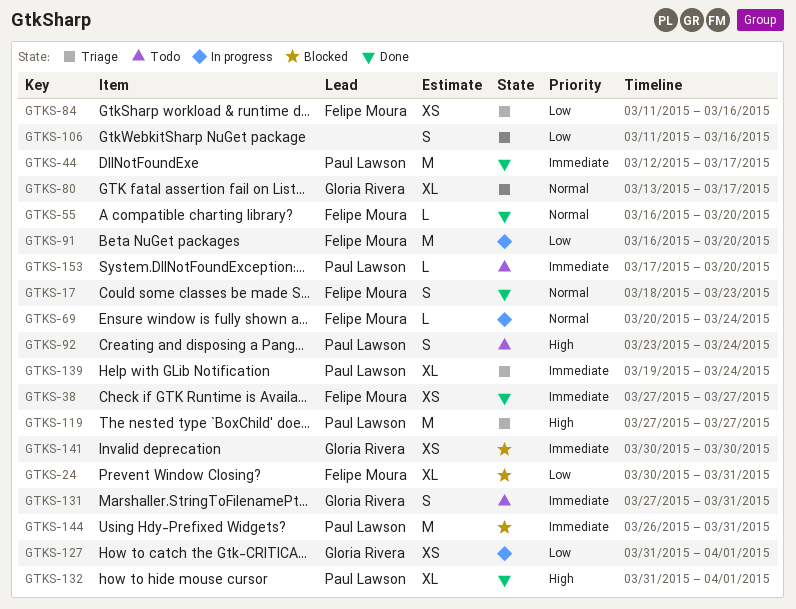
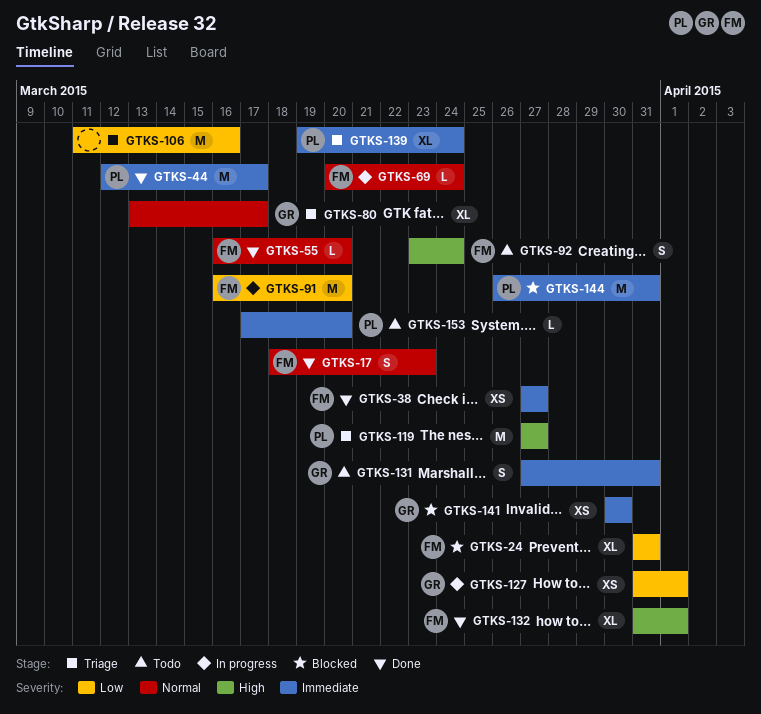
GTKS-24, start: Mar 30 -> Mar 31
GTKS-84: present -> none
GTKS-92, owner: Paul Lawson -> Felipe Moura
GTKS-106, estimate: S -> M
GTKS-132, owner: Paul Lawson -> Felipe Moura

